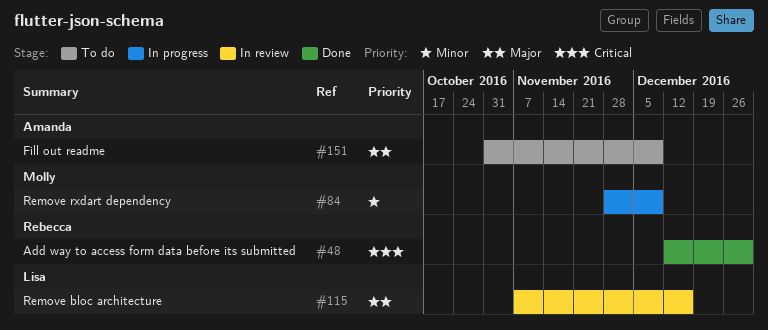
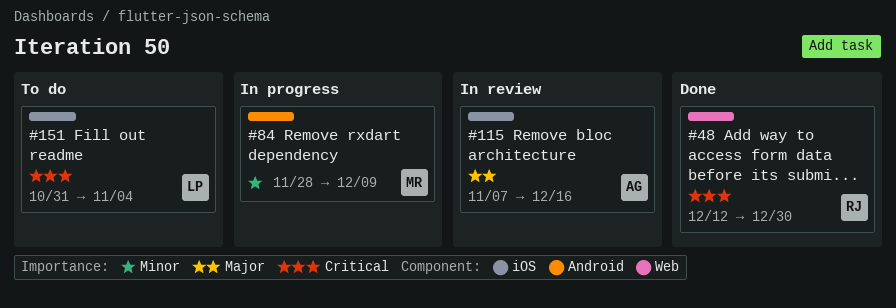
#115, owner: Lisa -> Amanda
#151, owner: Amanda -> Lisa
#151, priority: Major -> Critical
#151, due: Dec 9 -> Nov 4

